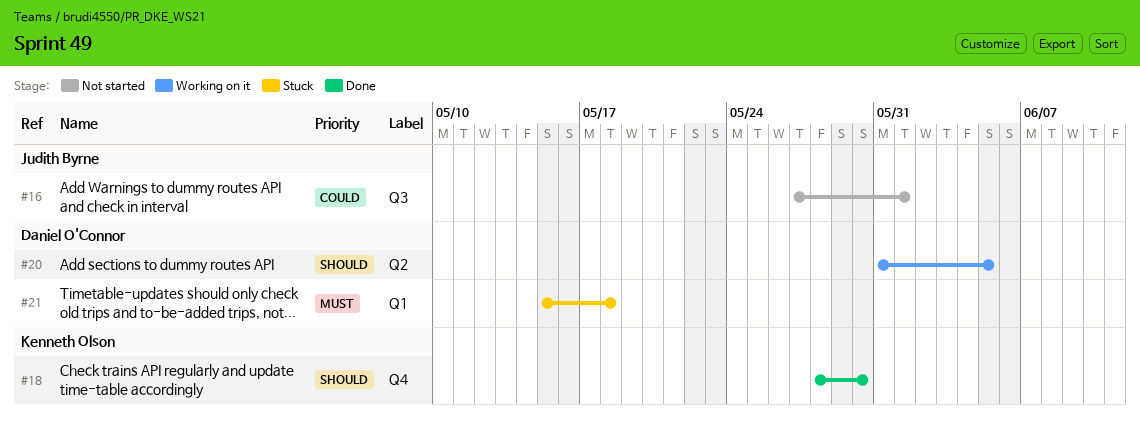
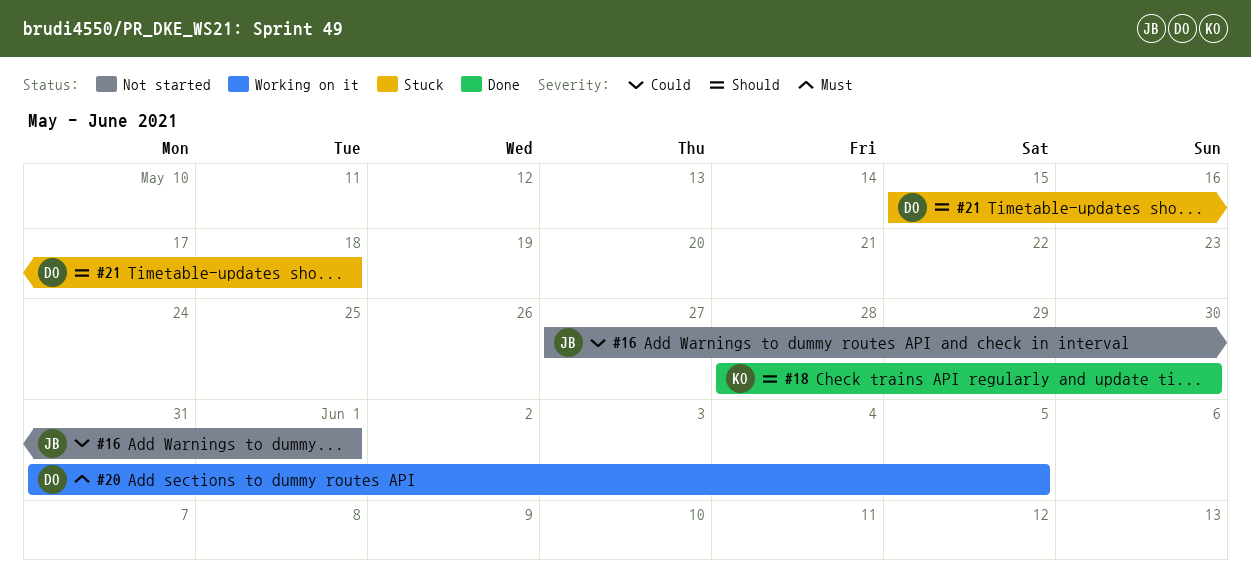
#20, priority: Should -> Must
#21, priority: Must -> Should

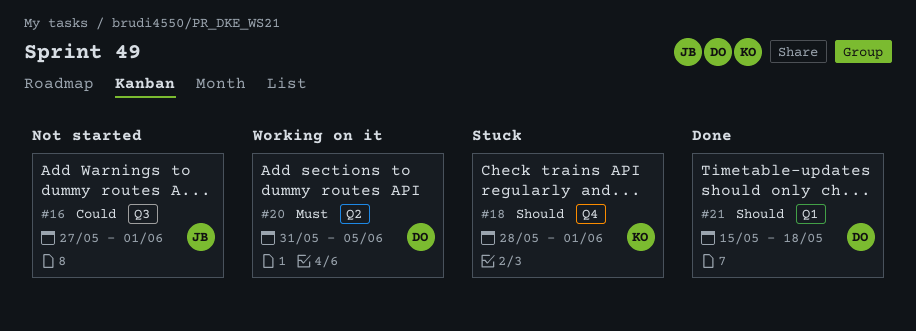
#18, status: Done -> Stuck
#18, due: May 30 -> Jun 1
#21, status: Stuck -> Done

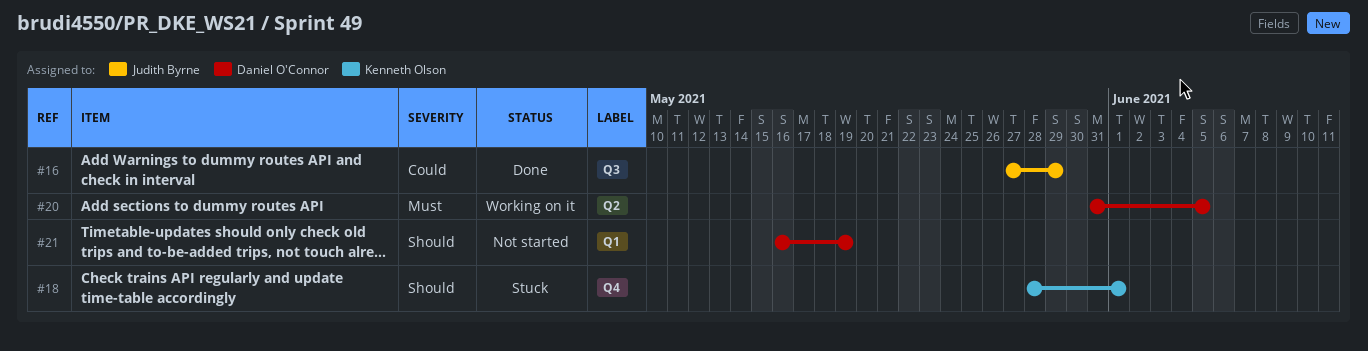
#16, status: Not started -> Done
#16, due: Jun 1 -> May 29
#21, status: Done -> Not started
#21, start: May 15 -> May 16
#21, due: May 18 -> May 19

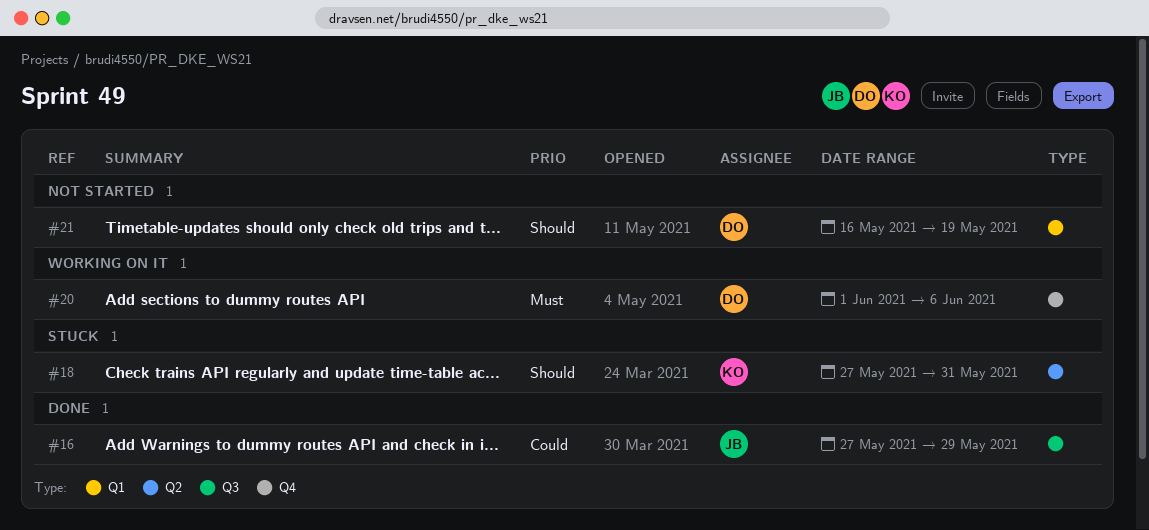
#18, label: Q4 -> Q2
#18, start: May 28 -> May 27
#18, due: Jun 1 -> May 31
#20, label: Q2 -> Q4
#20, start: May 31 -> Jun 1
#20, due: Jun 5 -> Jun 6

